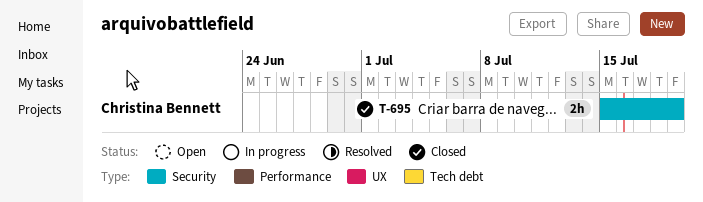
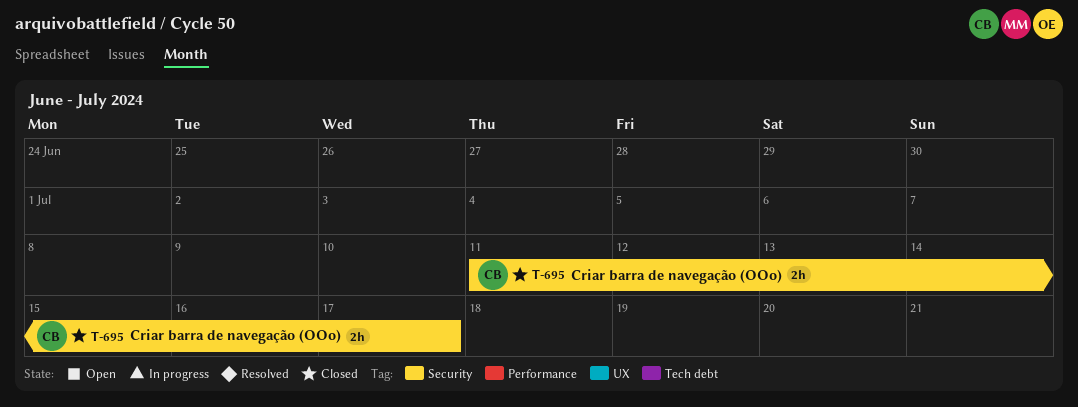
T-695, start: Jul 15 -> Jul 11
T-695, due: Jul 19 -> Jul 17

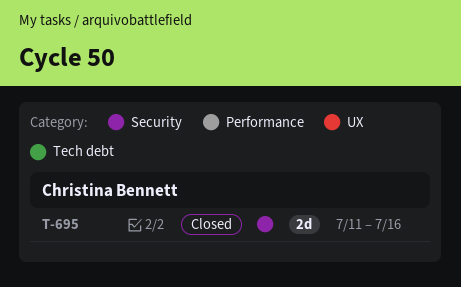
T-695, estimate: 2h -> 2d
T-695, due: Jul 17 -> Jul 16

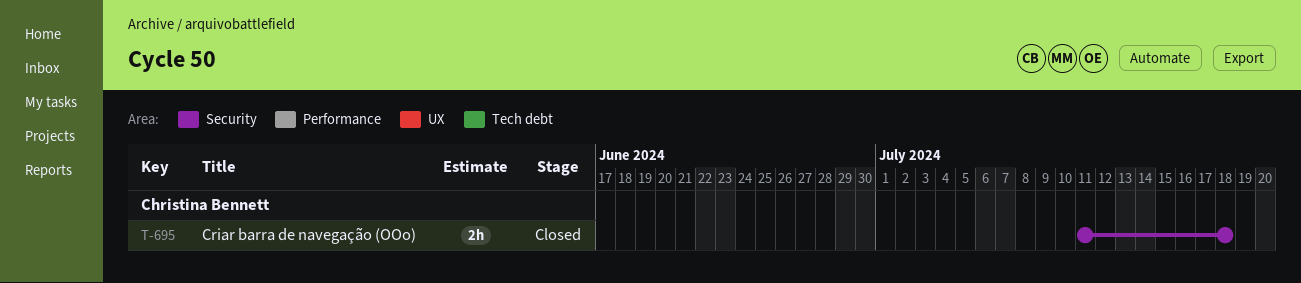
T-695, estimate: 2d -> 2h
T-695, due: Jul 16 -> Jul 18

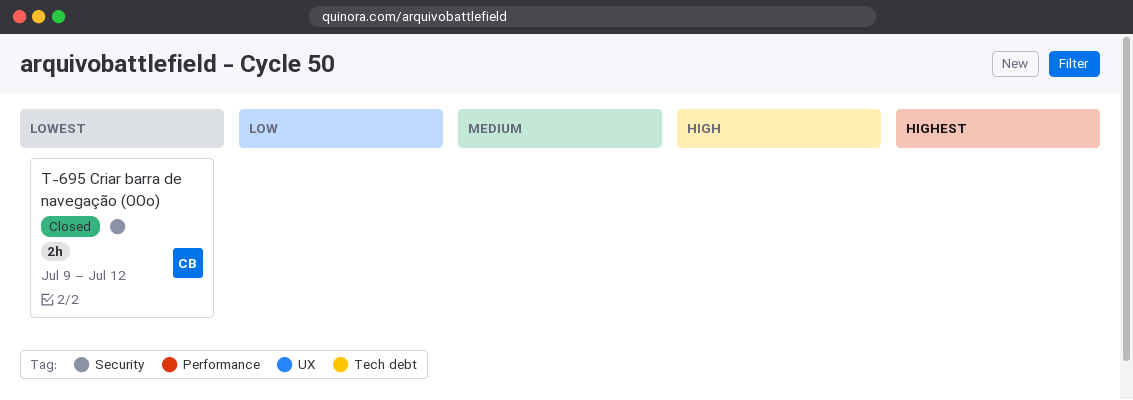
T-695, start: Jul 11 -> Jul 9
T-695, due: Jul 18 -> Jul 12

